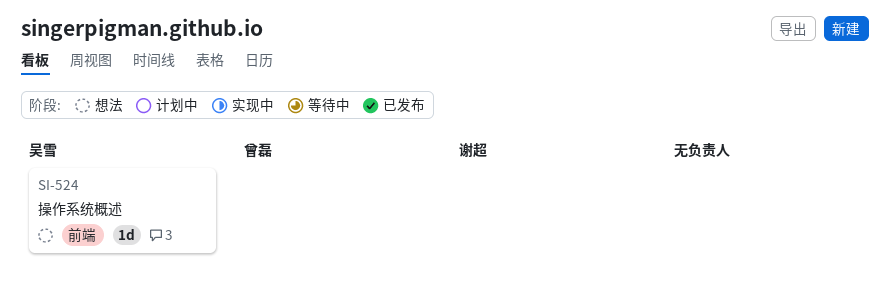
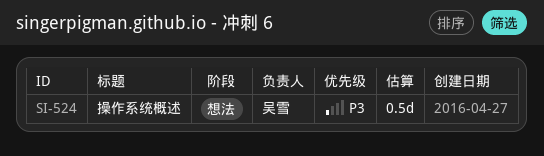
SI-524, estimate: 1d -> 0.5d

